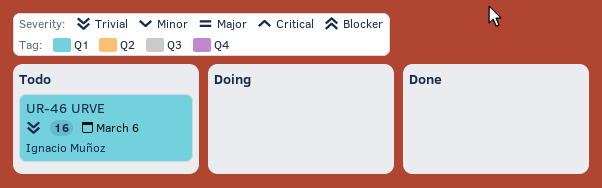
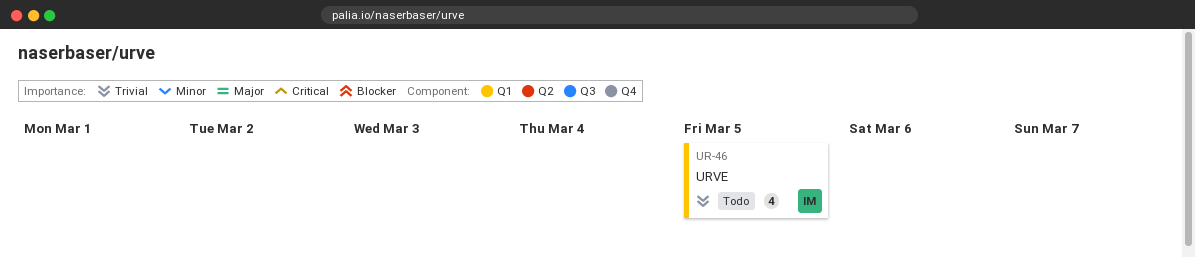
UR-46, estimate: 16 -> 4
UR-46, due: Mar 6 -> Mar 5

